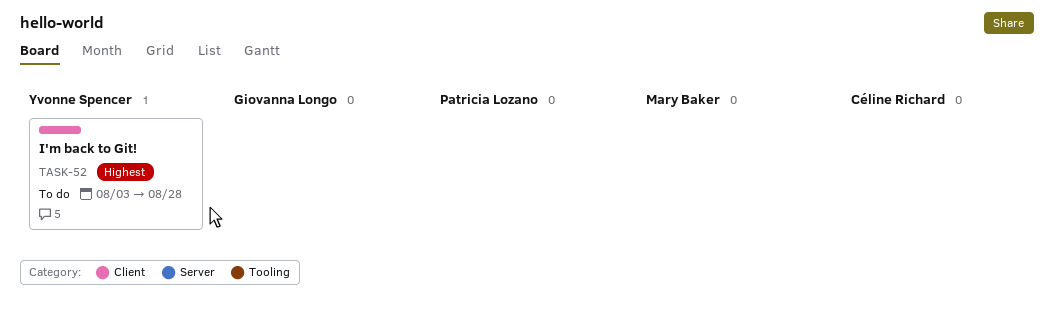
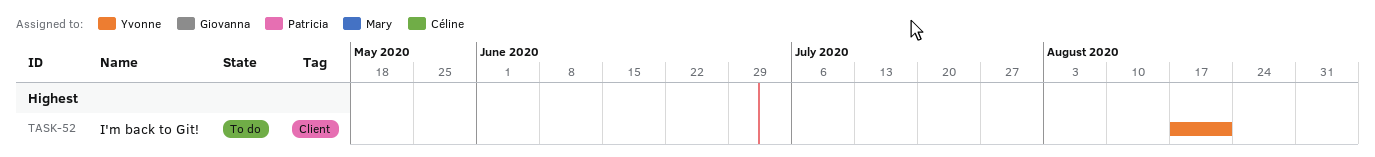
TASK-52, start: Aug 3 -> Aug 17
TASK-52, due: Aug 28 -> Aug 21

